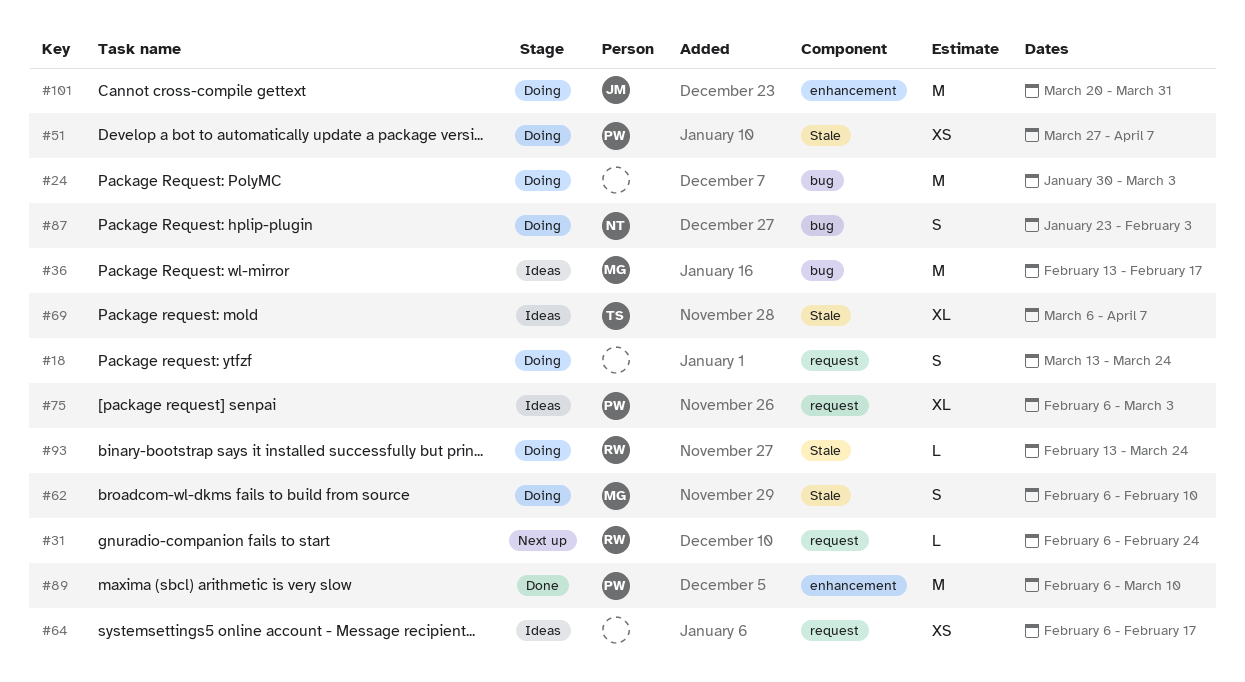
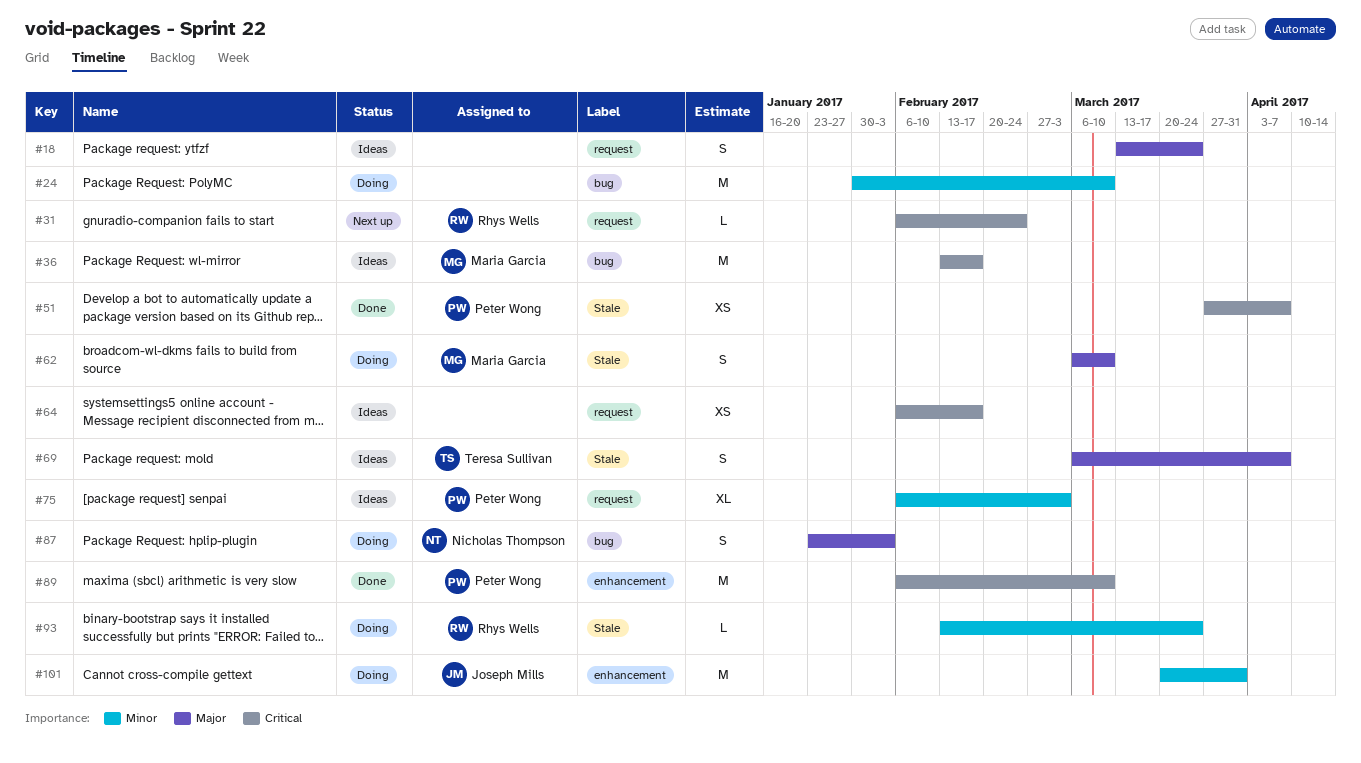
#18, status: Doing -> Ideas
#24, due: Mar 3 -> Mar 10
#51, status: Doing -> Done
#62, start: Feb 6 -> Mar 6
#62, due: Feb 10 -> Mar 10
#69, estimate: XL -> S

